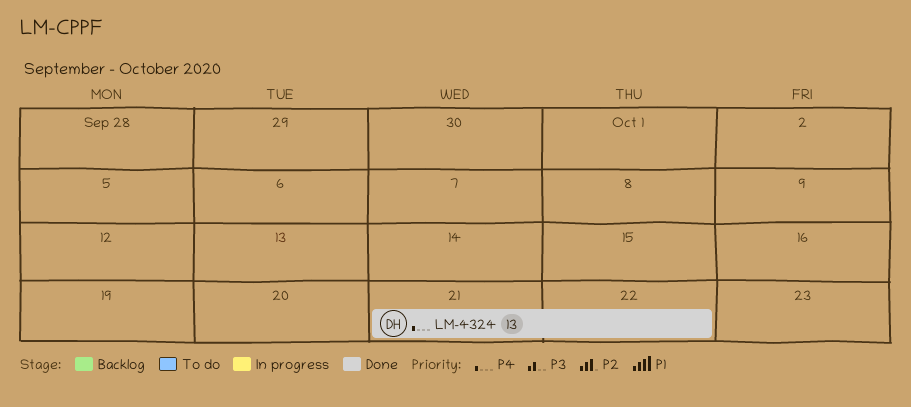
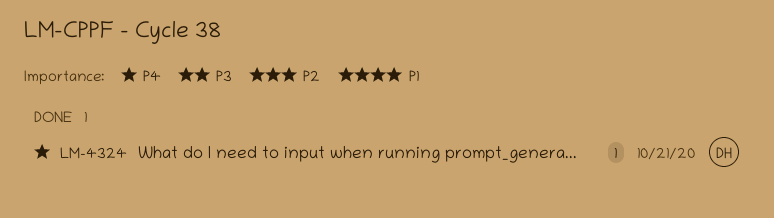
LM-4324, estimate: 13 -> 1
LM-4324, due: Oct 22 -> Oct 21

